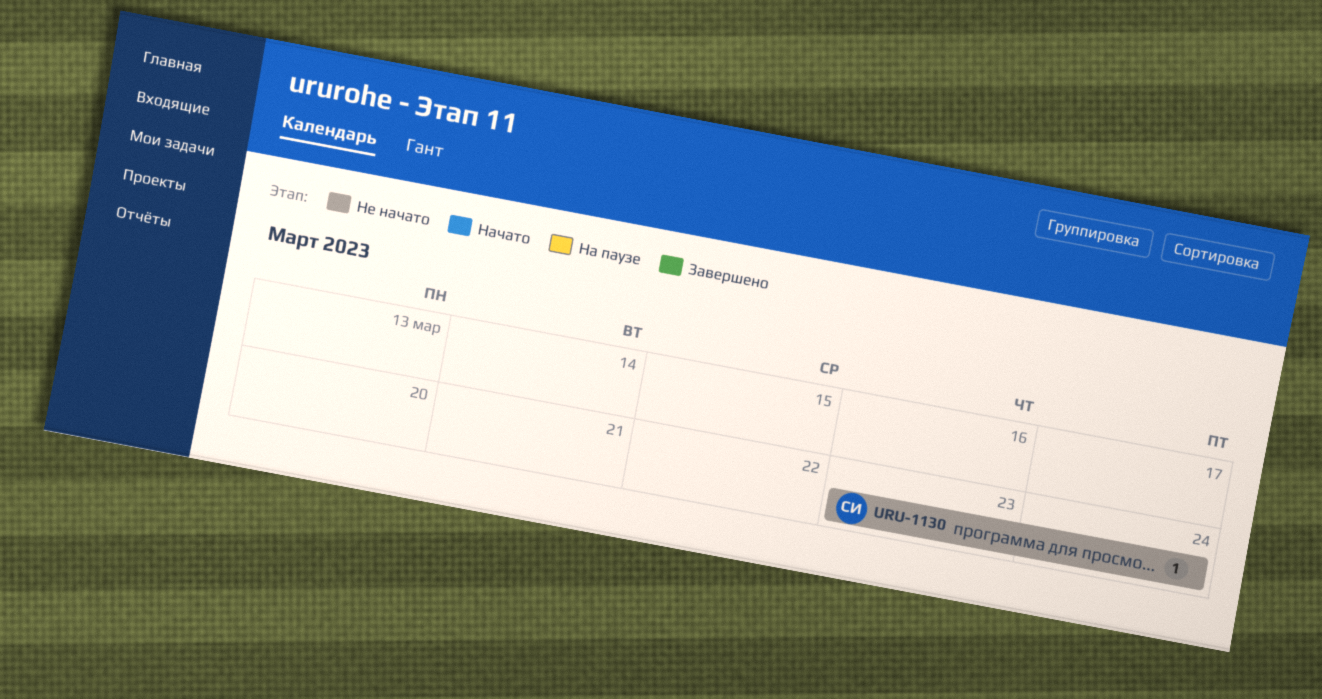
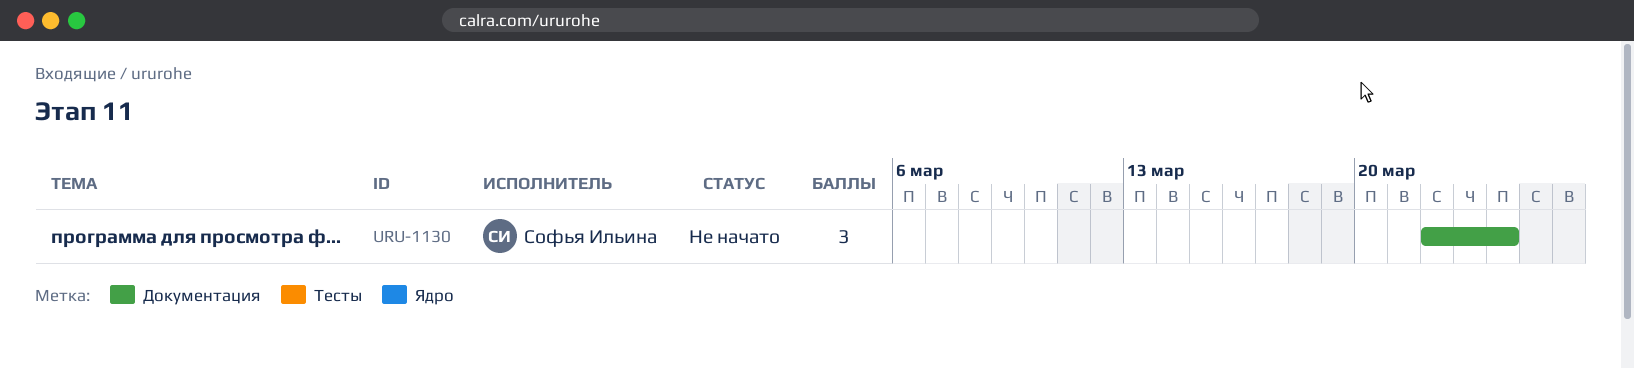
URU-1130, estimate: 1 -> 3
URU-1130, start: Mar 23 -> Mar 22

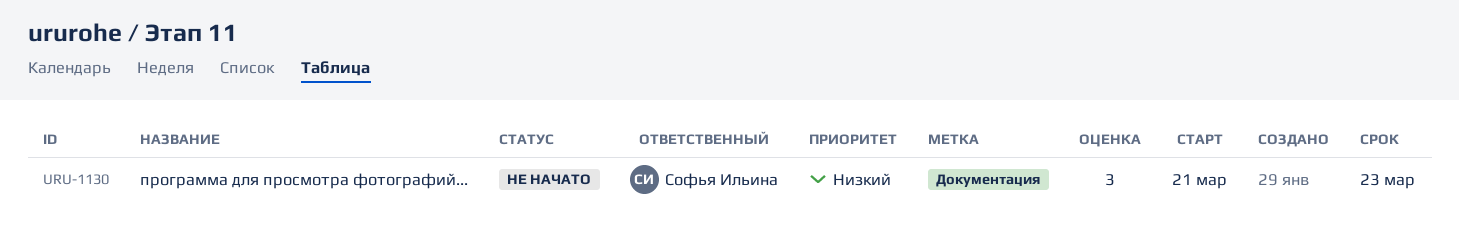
URU-1130, start: Mar 22 -> Mar 21
URU-1130, due: Mar 24 -> Mar 23

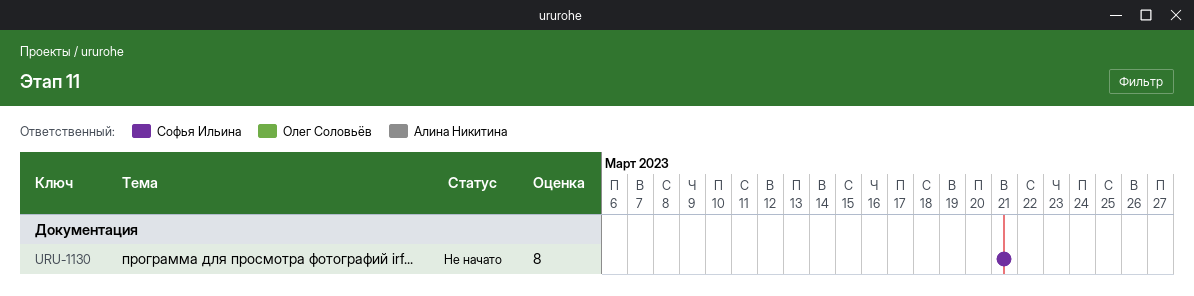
URU-1130, estimate: 3 -> 8
URU-1130, due: Mar 23 -> Mar 21

